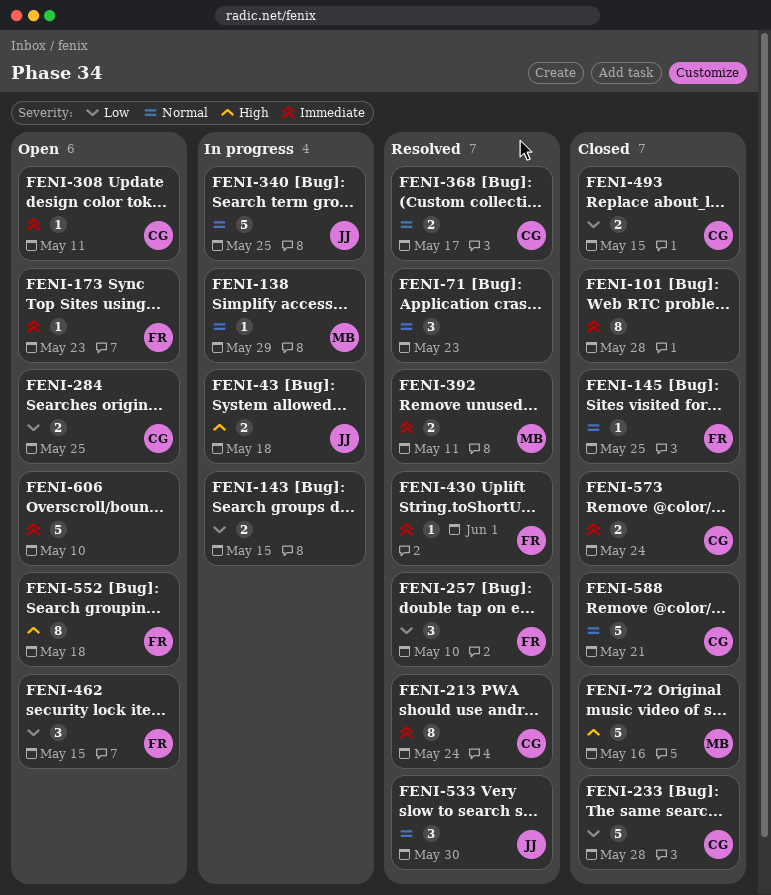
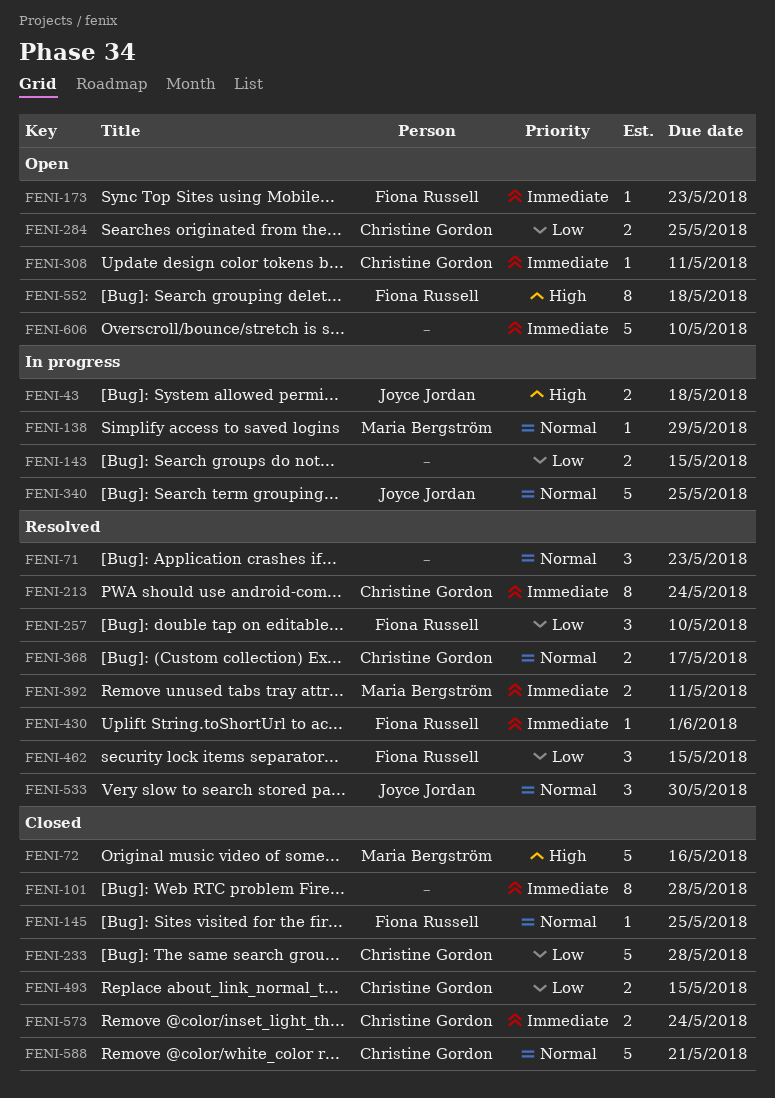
FENI-462, status: Open -> Resolved

